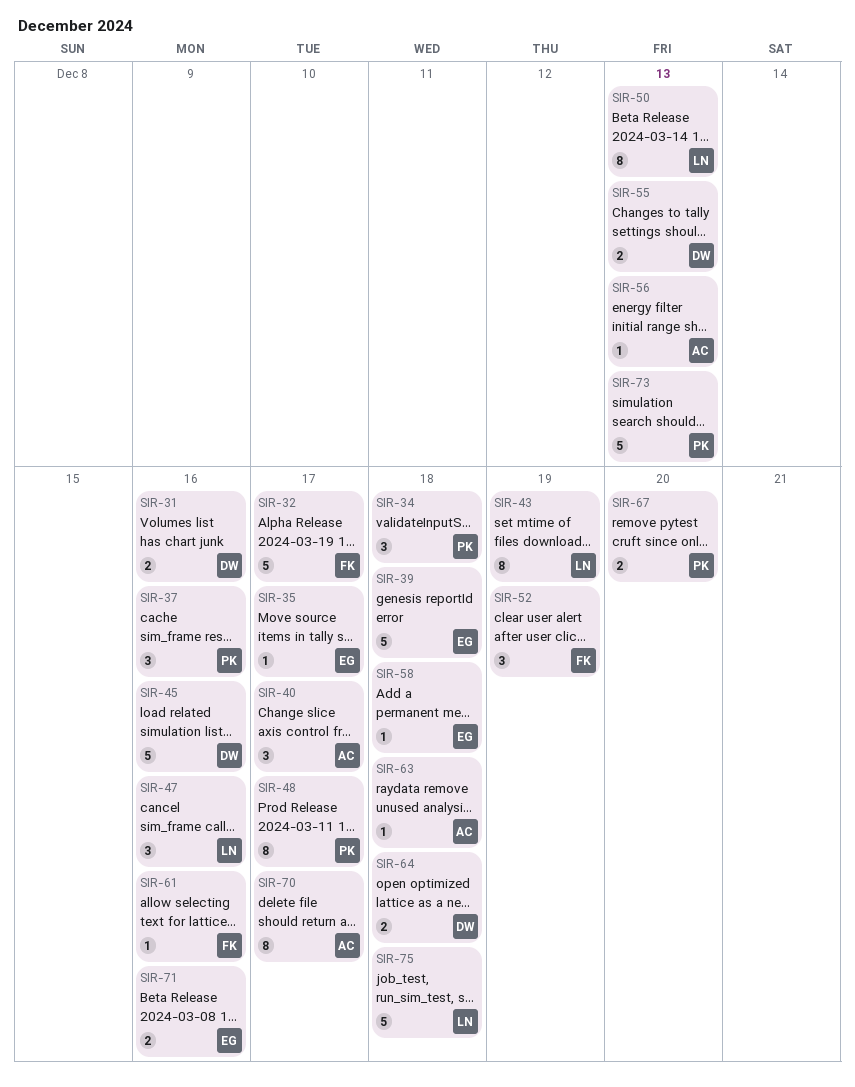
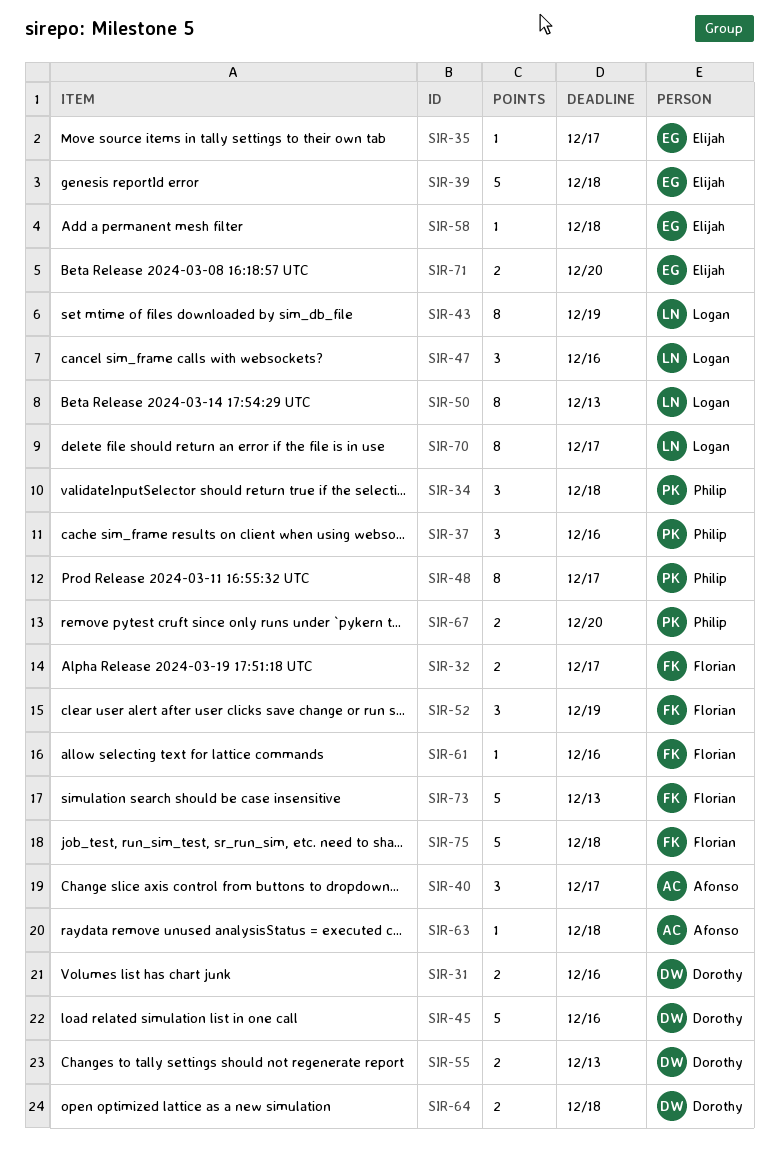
SIR-32, estimate: 5 -> 2
SIR-56: present -> none
SIR-70, owner: Afonso -> Logan
SIR-71, due: Dec 16 -> Dec 20
SIR-73, owner: Philip -> Florian
SIR-75, owner: Logan -> Florian

